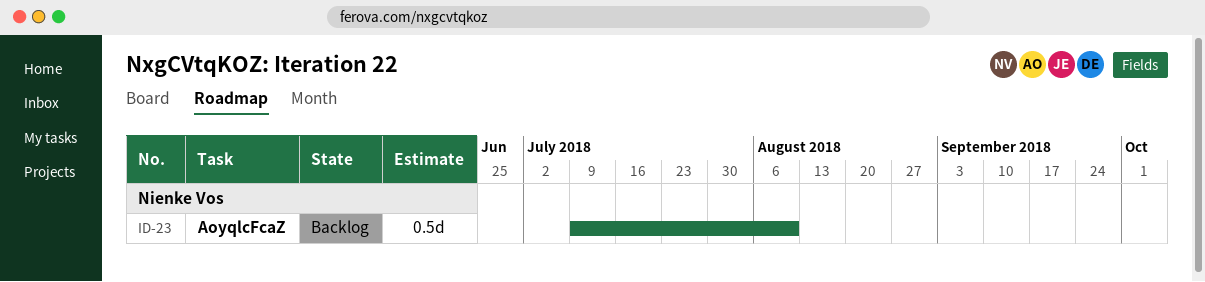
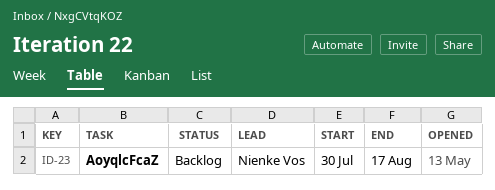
ID-23, start: Jul 9 -> Jul 30
ID-23, due: Aug 10 -> Aug 17

